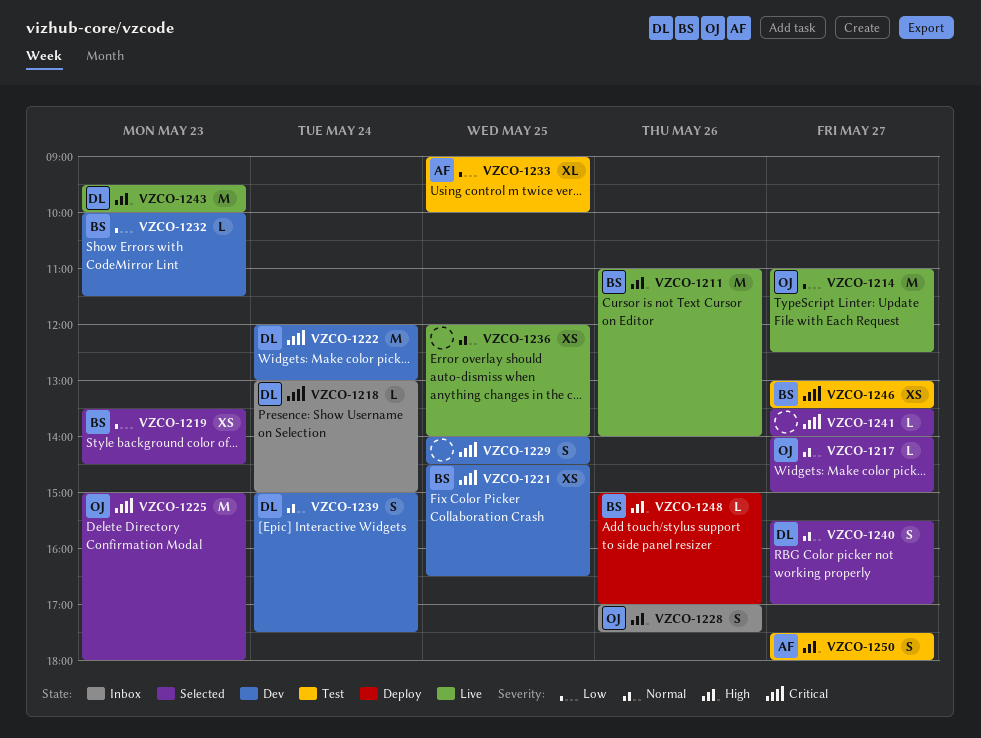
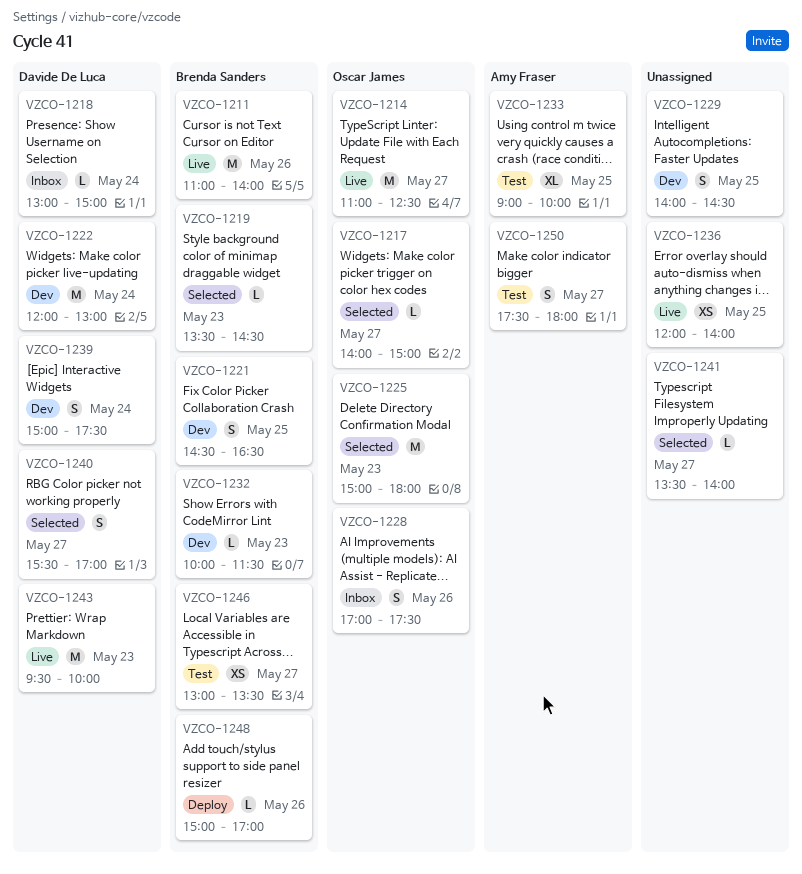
VZCO-1219, estimate: XS -> L
VZCO-1221, estimate: XS -> S

